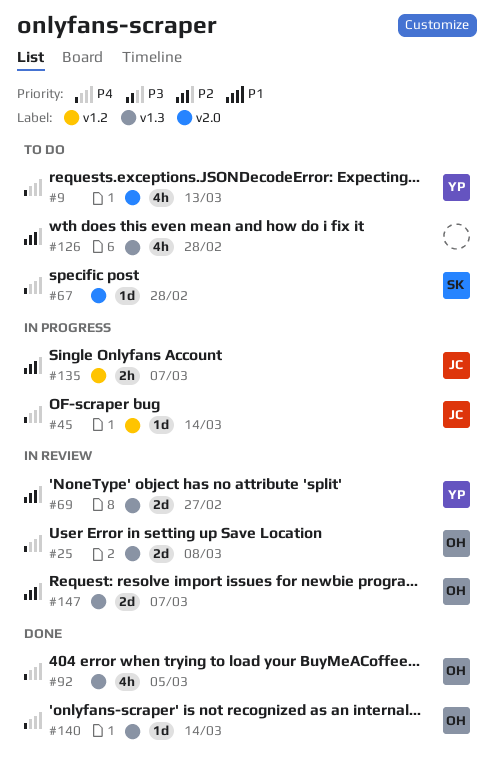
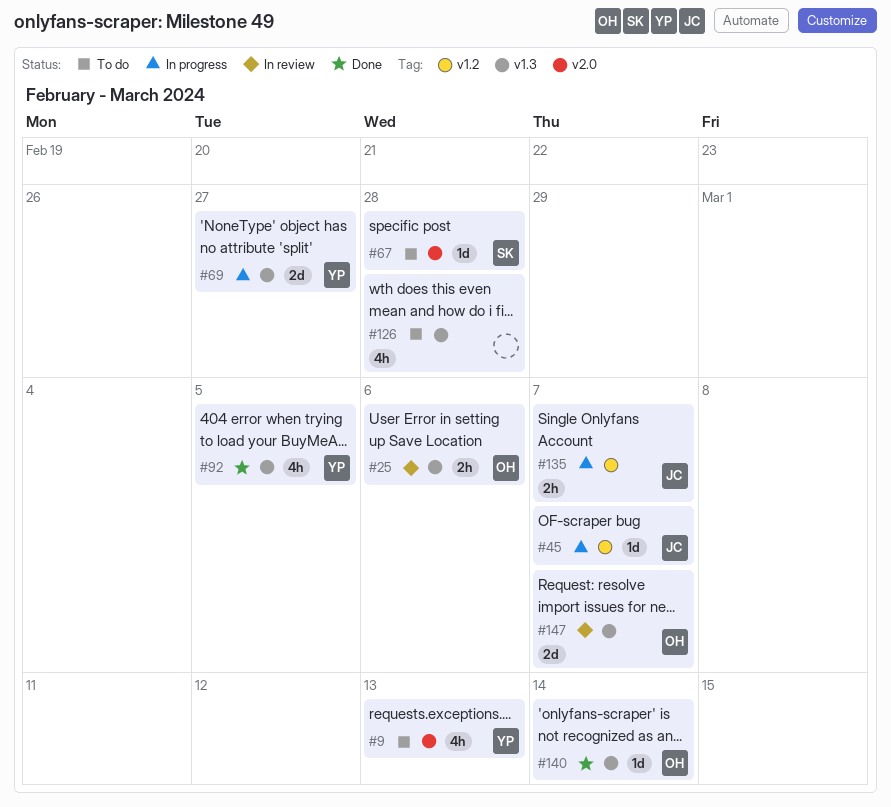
#25, estimate: 2d -> 2h
#25, due: Mar 8 -> Mar 6
#45, due: Mar 14 -> Mar 7
#69, status: In review -> In progress
#92, owner: OH -> YP

